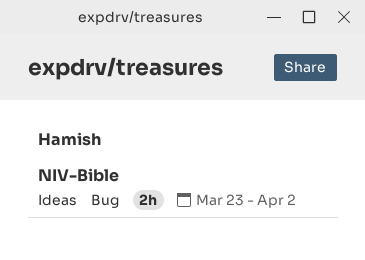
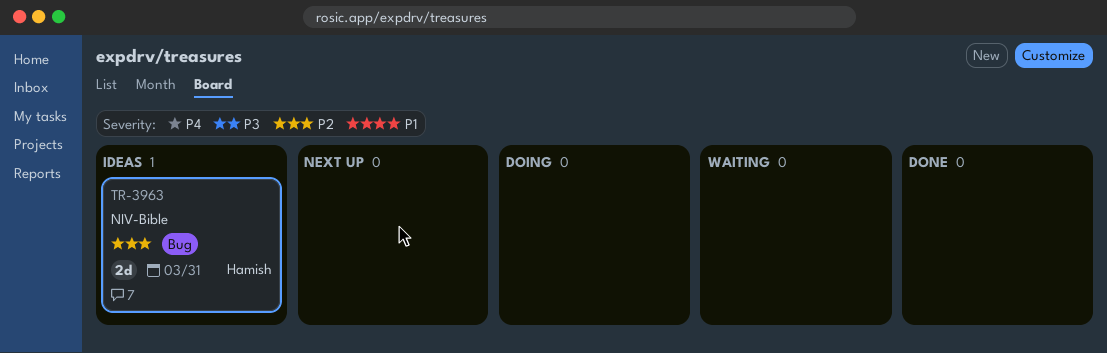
NIV-Bible, estimate: 2h -> 2d
NIV-Bible, due: Apr 2 -> Mar 31

